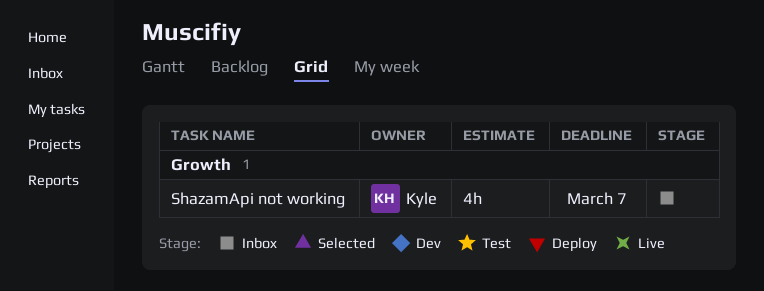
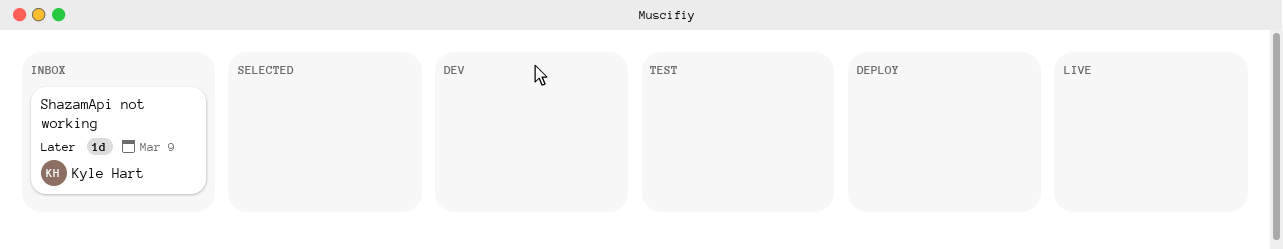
ShazamApi not working, estimate: 4h -> 1d
ShazamApi not working, due: Mar 7 -> Mar 9

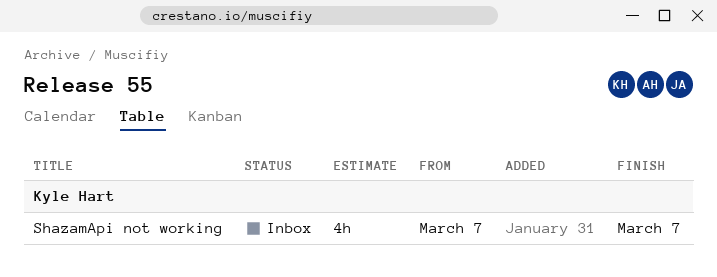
ShazamApi not working, estimate: 1d -> 4h
ShazamApi not working, due: Mar 9 -> Mar 7

